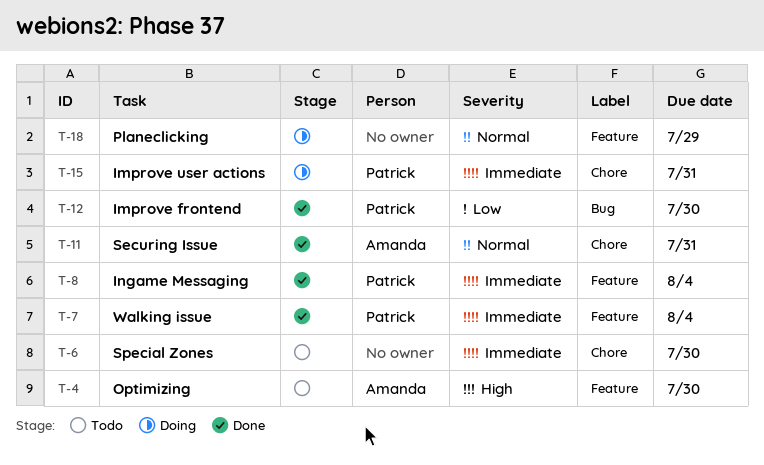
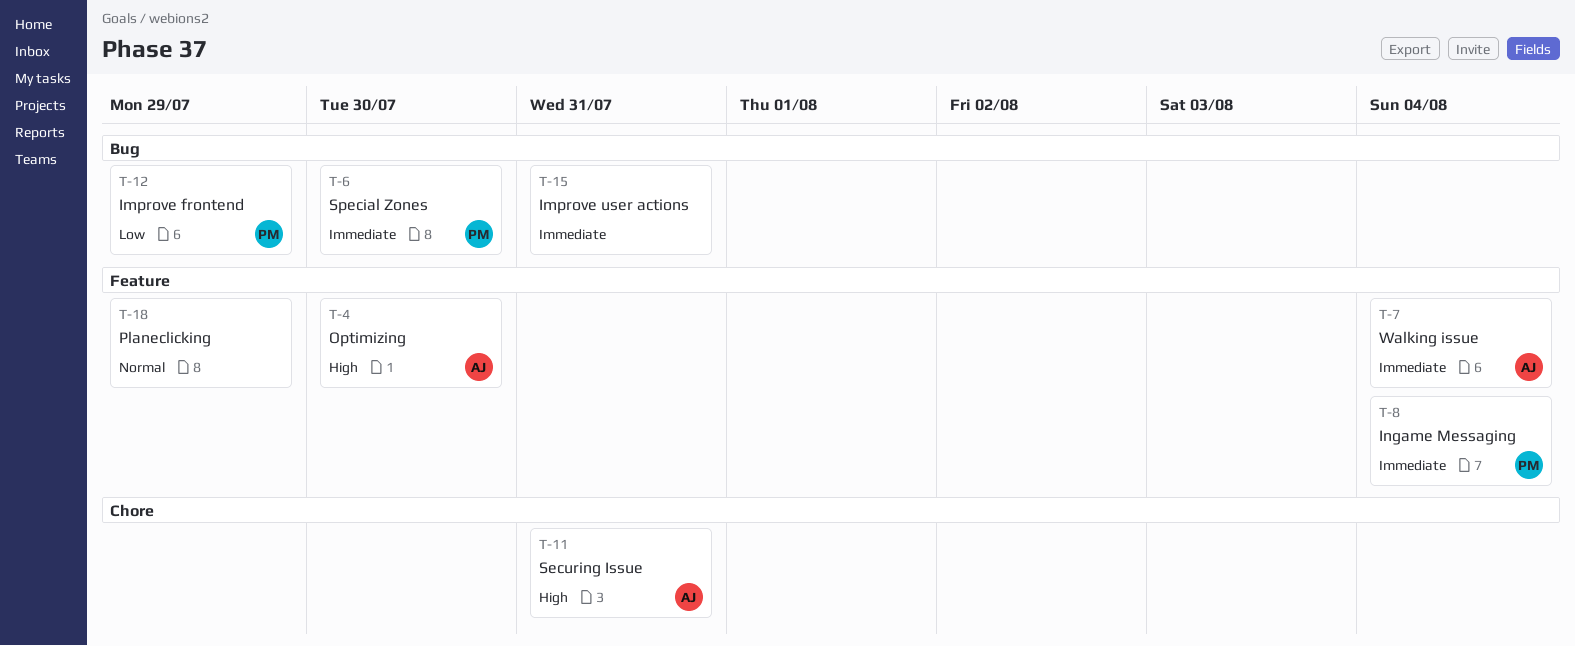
T-6, owner: none -> Patrick
T-6, label: Chore -> Bug
T-7, owner: Patrick -> Amanda
T-11, priority: Normal -> High
T-12, due: Jul 30 -> Jul 29
T-15, owner: Patrick -> none
T-15, label: Chore -> Bug

